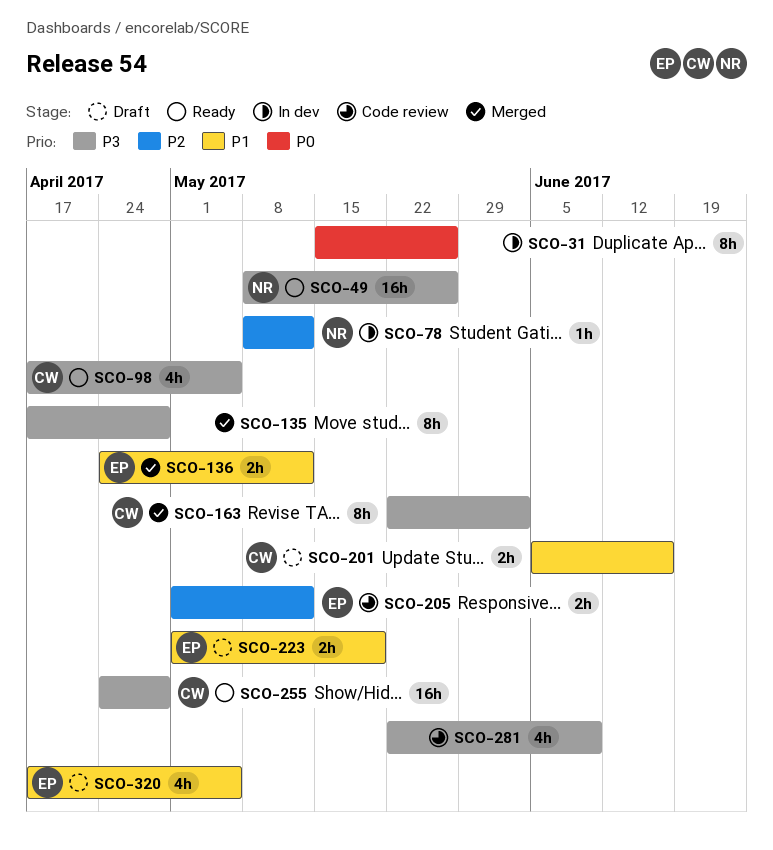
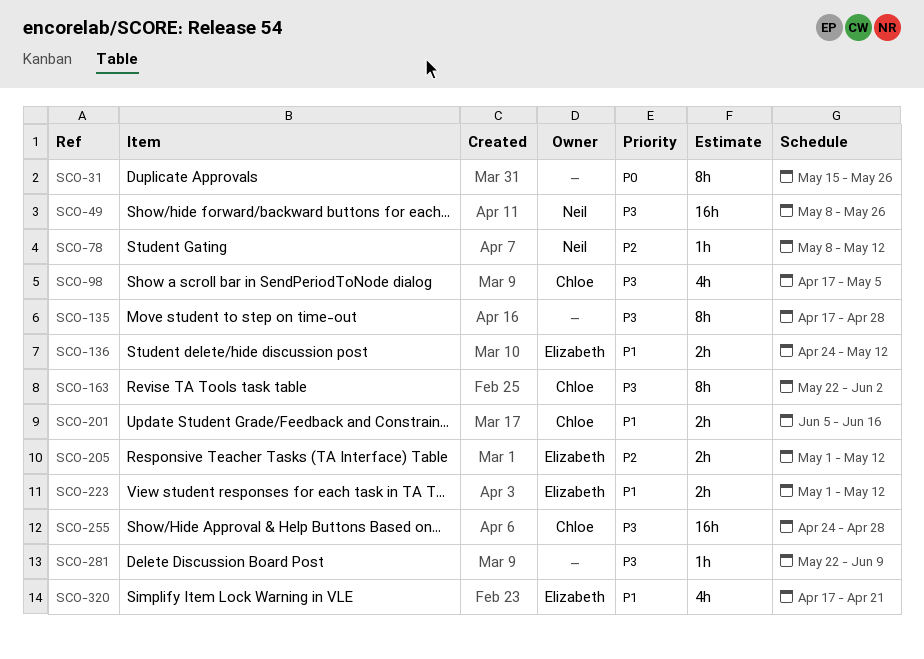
SCO-223, due: May 19 -> May 12
SCO-281, estimate: 4h -> 1h
SCO-320, due: May 5 -> Apr 21

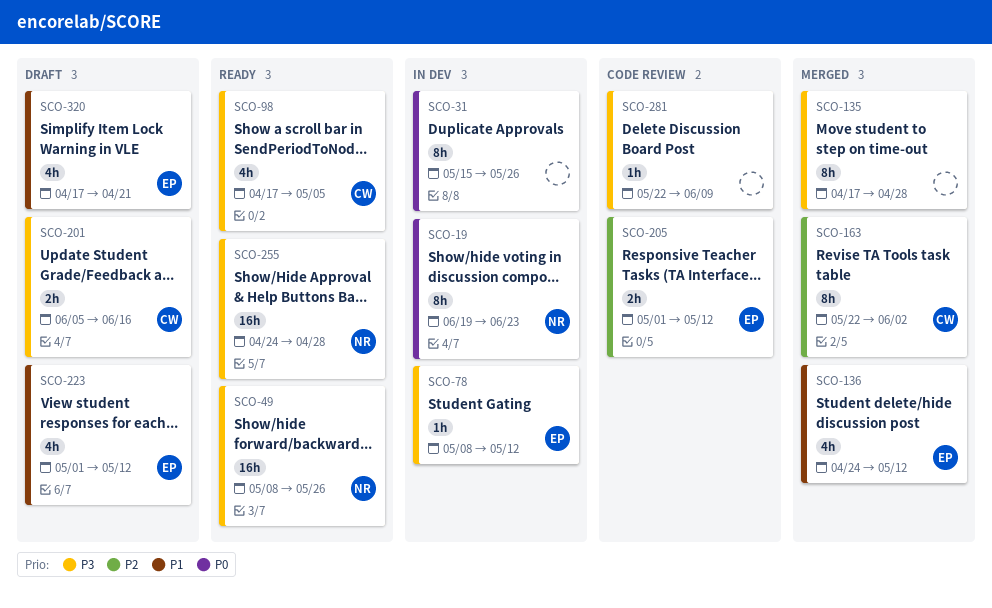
SCO-19: none -> present
SCO-78, owner: Neil -> Elizabeth
SCO-78, priority: P2 -> P3
SCO-136, estimate: 2h -> 4h
SCO-163, priority: P3 -> P2
SCO-201, priority: P1 -> P3
SCO-223, estimate: 2h -> 4h
SCO-255, owner: Chloe -> Neil

